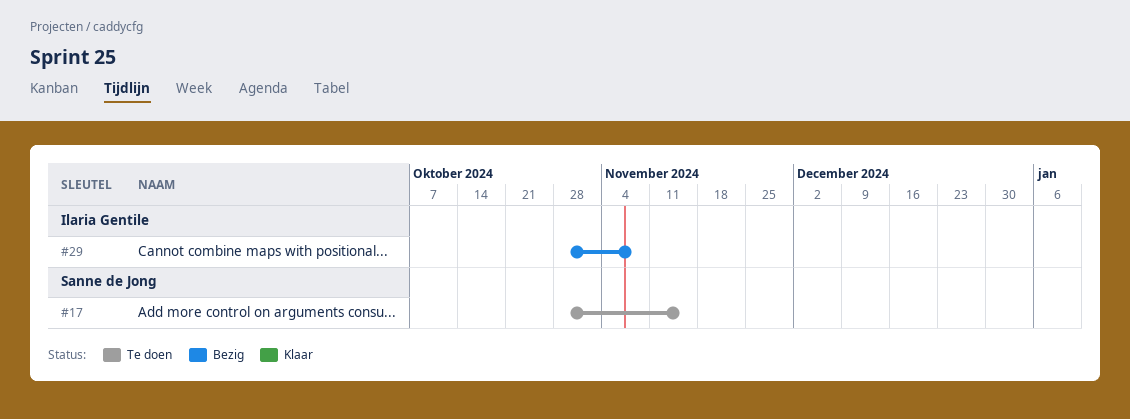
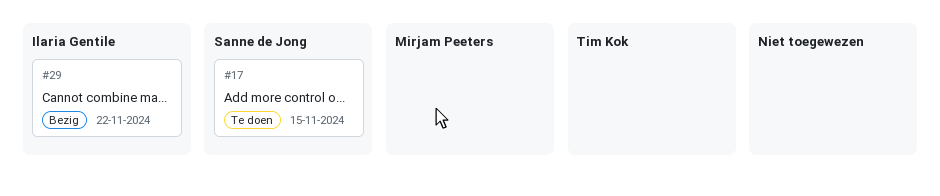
#29, due: Nov 8 -> Nov 22

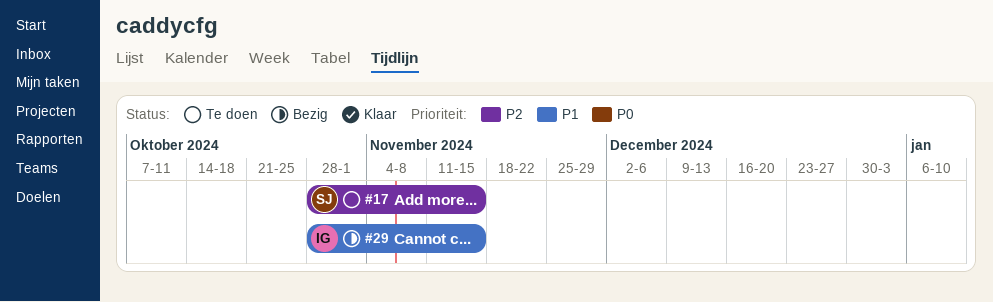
#29, due: Nov 22 -> Nov 15

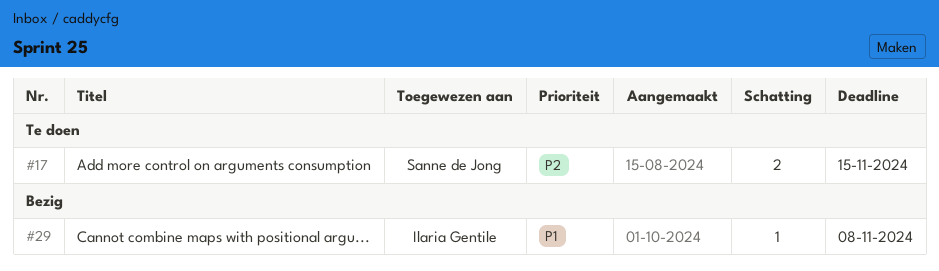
#29, due: Nov 15 -> Nov 8

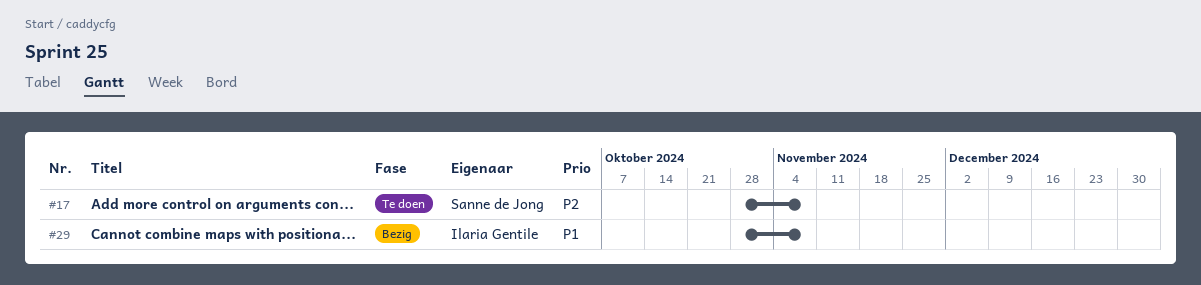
#17, due: Nov 15 -> Nov 8

